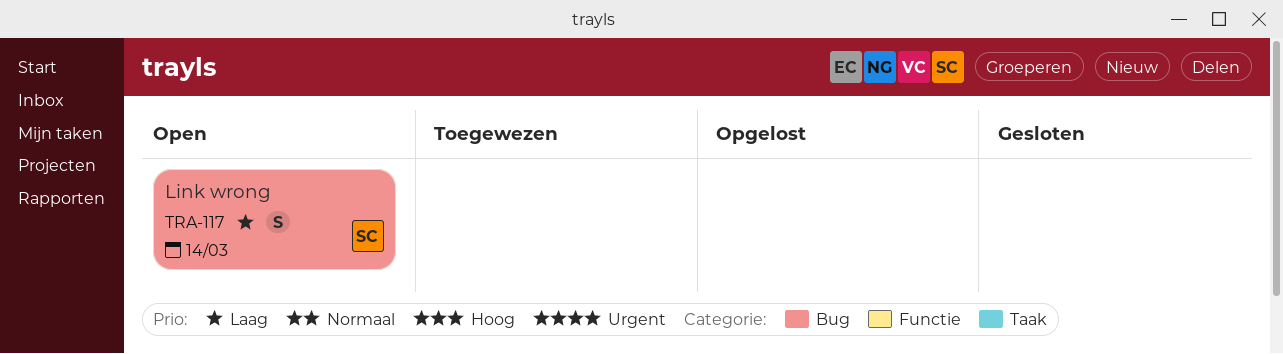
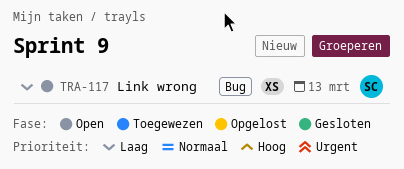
TRA-117, estimate: S -> XS
TRA-117, due: Mar 14 -> Mar 13

